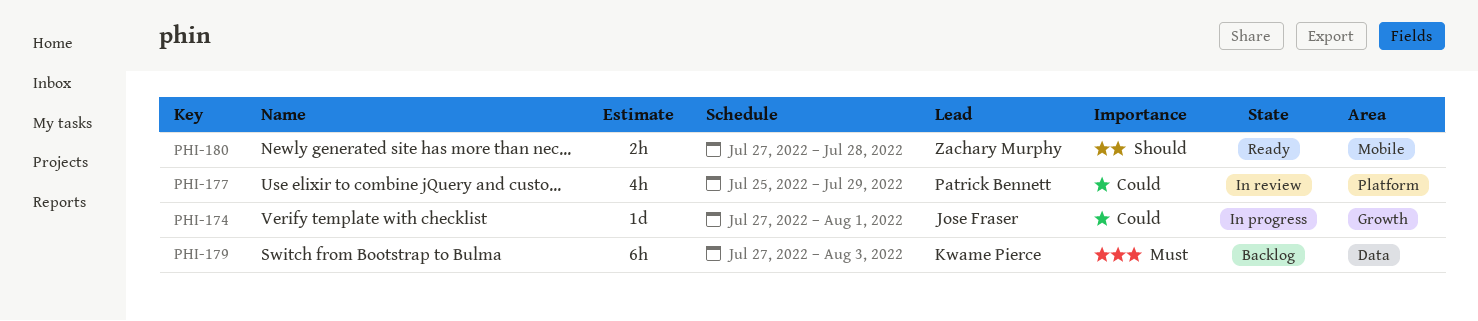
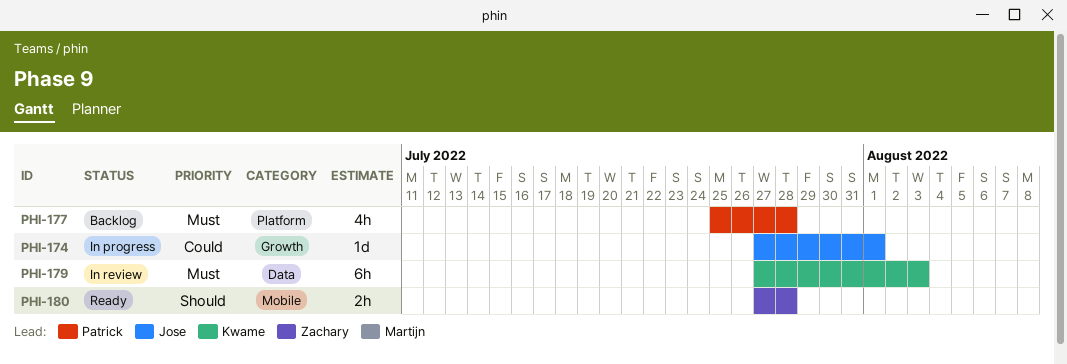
PHI-177, status: In review -> Backlog
PHI-177, priority: Could -> Must
PHI-177, due: Jul 29 -> Jul 28
PHI-179, status: Backlog -> In review

